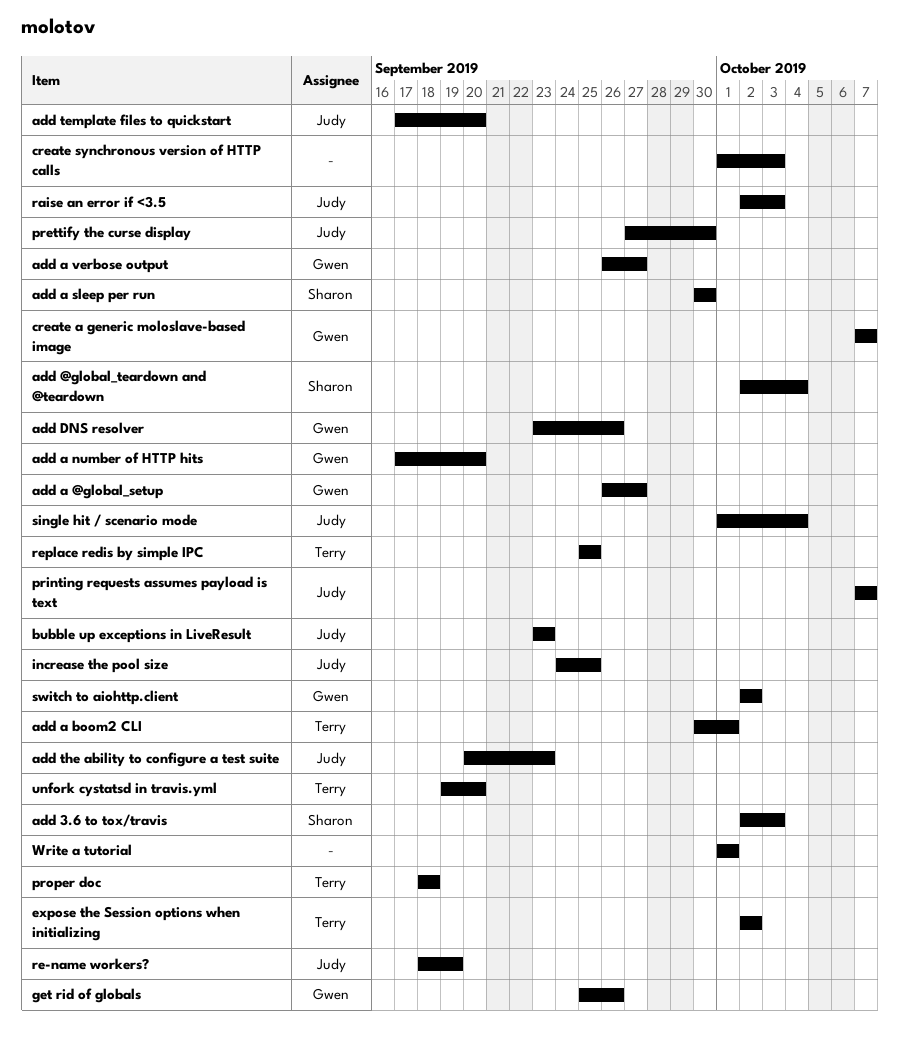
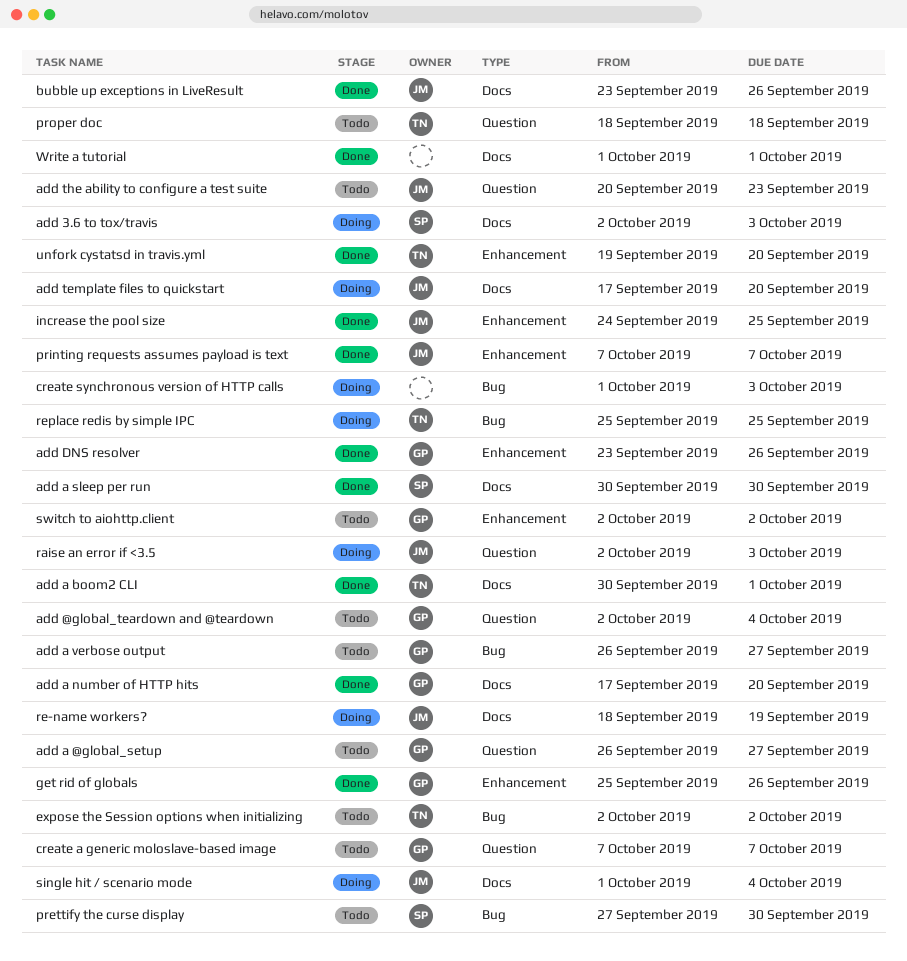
add @global_teardown and @teardown, owner: Sharon -> Gwen
bubble up exceptions in LiveResult, due: Sep 23 -> Sep 26
prettify the curse display, owner: Judy -> Sharon

